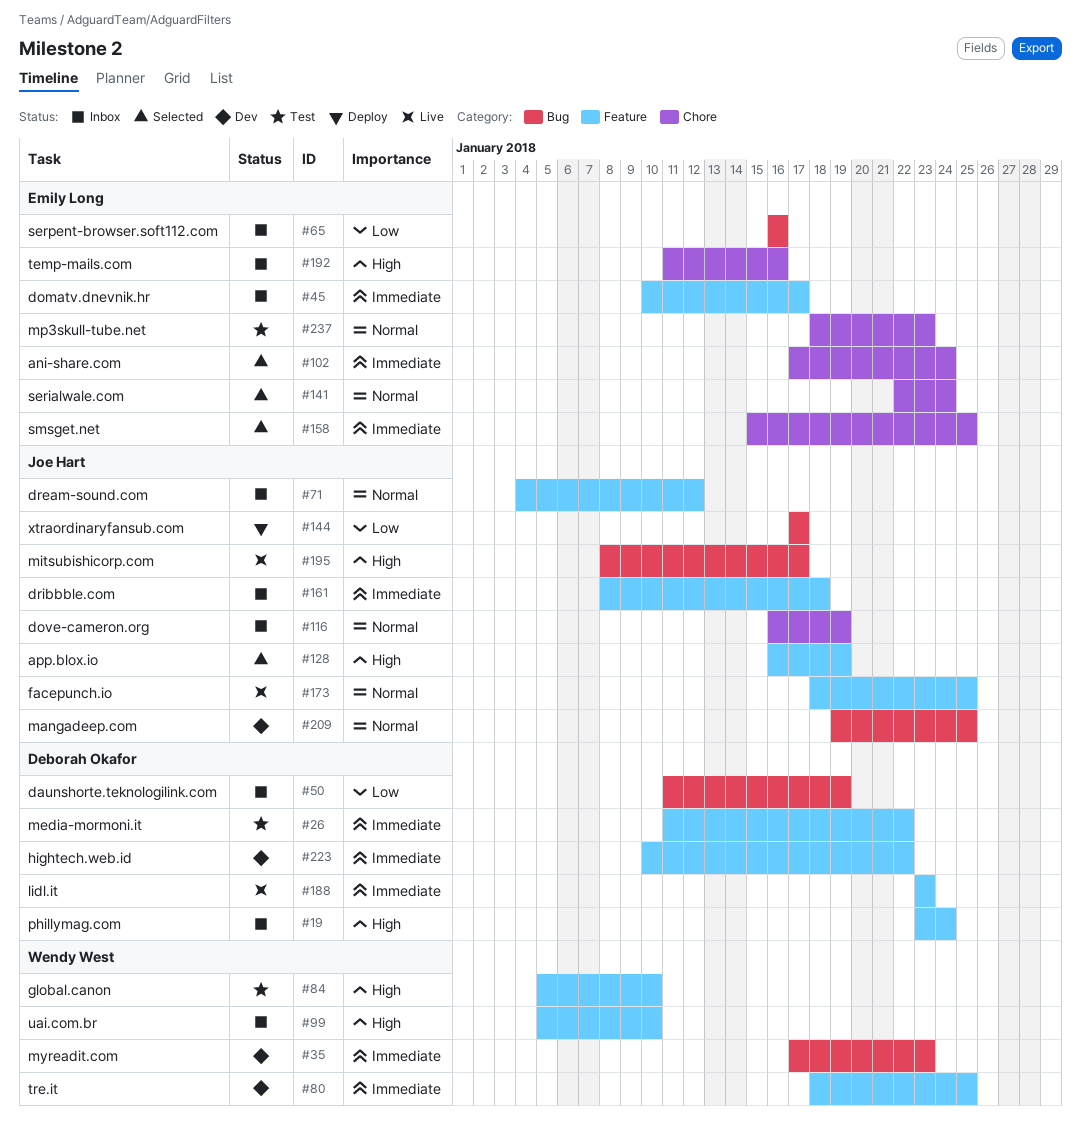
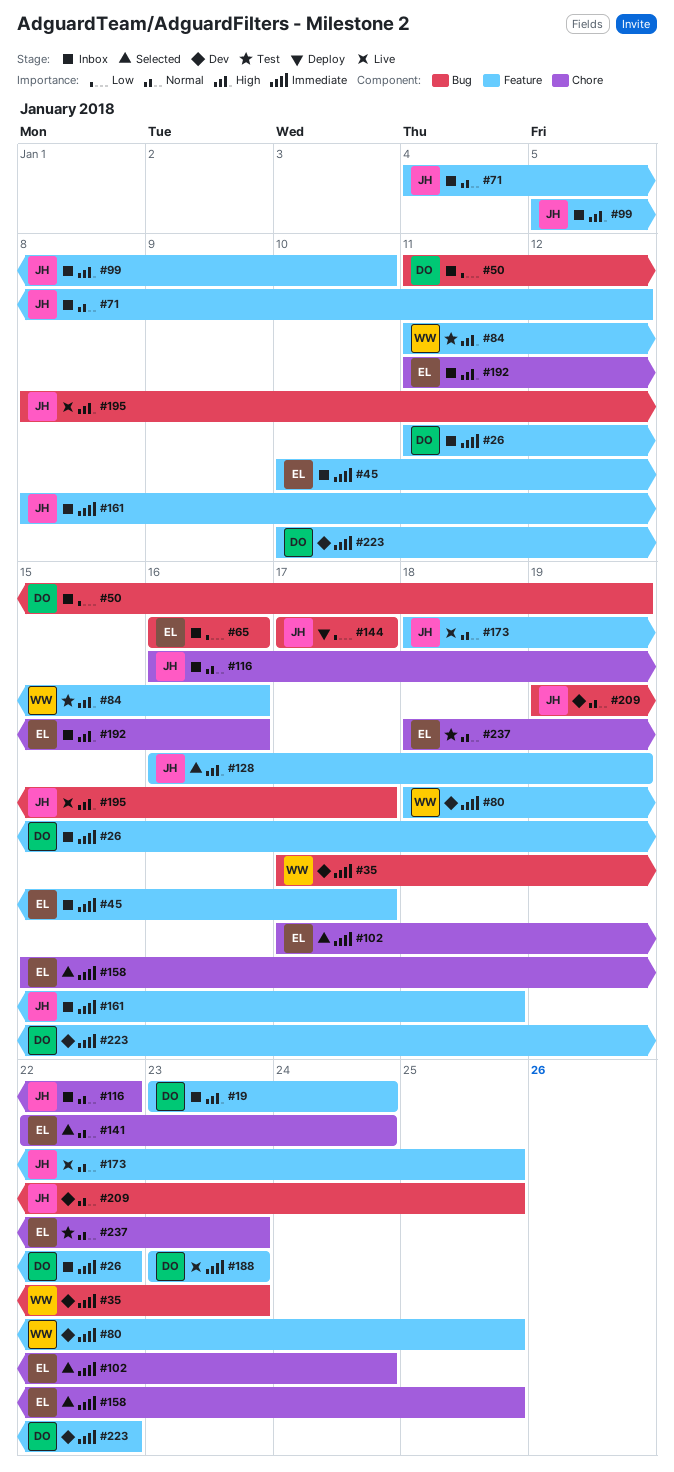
#26, status: Test -> Inbox
#84, start: Jan 5 -> Jan 11
#84, due: Jan 10 -> Jan 16
#99, owner: Wendy West -> Joe Hart
#116, due: Jan 19 -> Jan 22

